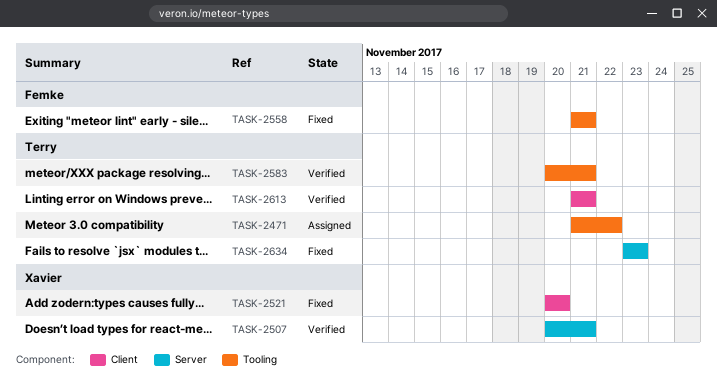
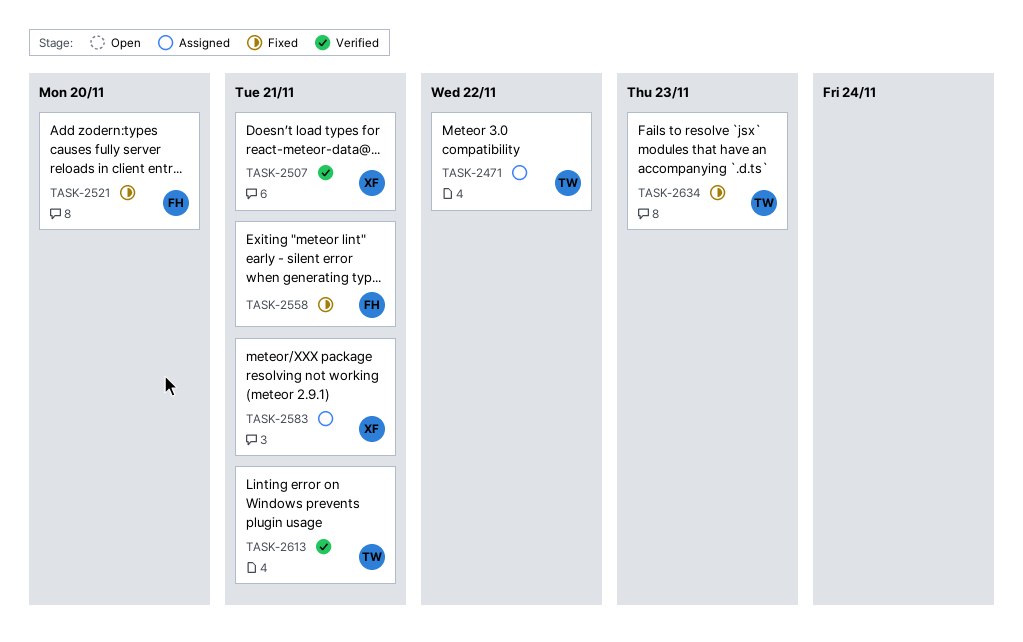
TASK-2521, owner: Xavier -> Femke
TASK-2583, status: Verified -> Assigned
TASK-2583, owner: Terry -> Xavier

